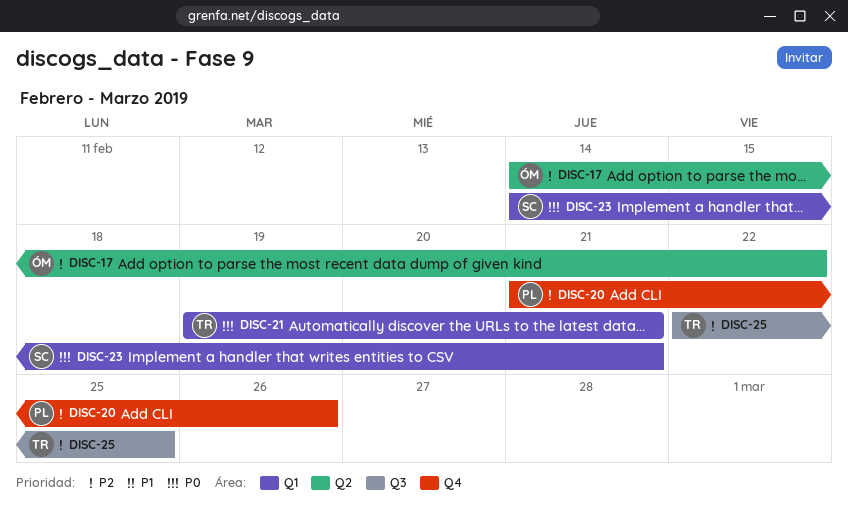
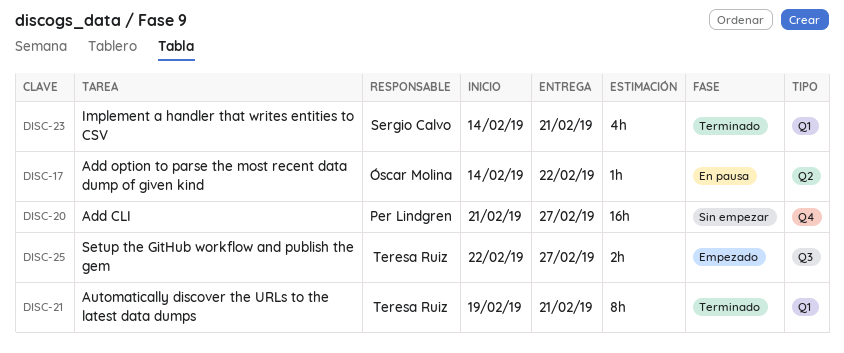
DISC-20, due: Feb 26 -> Feb 27
DISC-25, due: Feb 25 -> Feb 27

